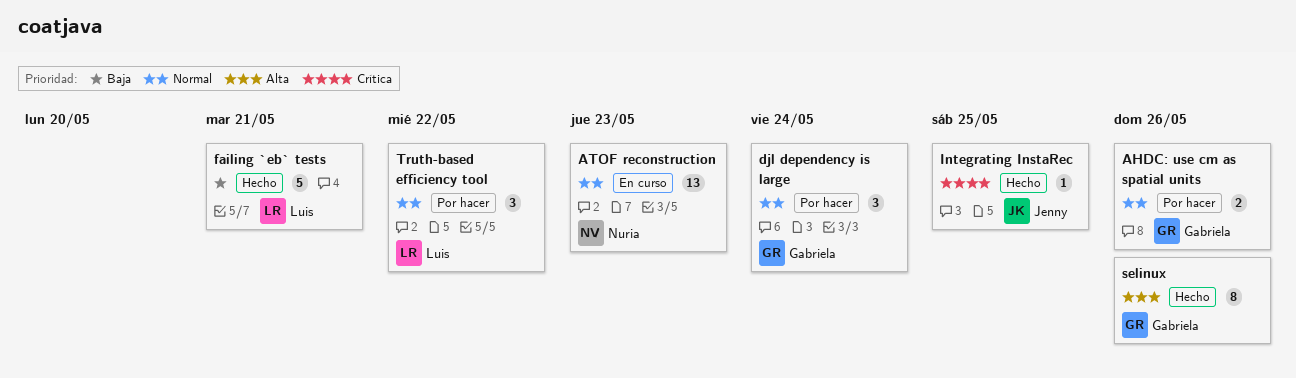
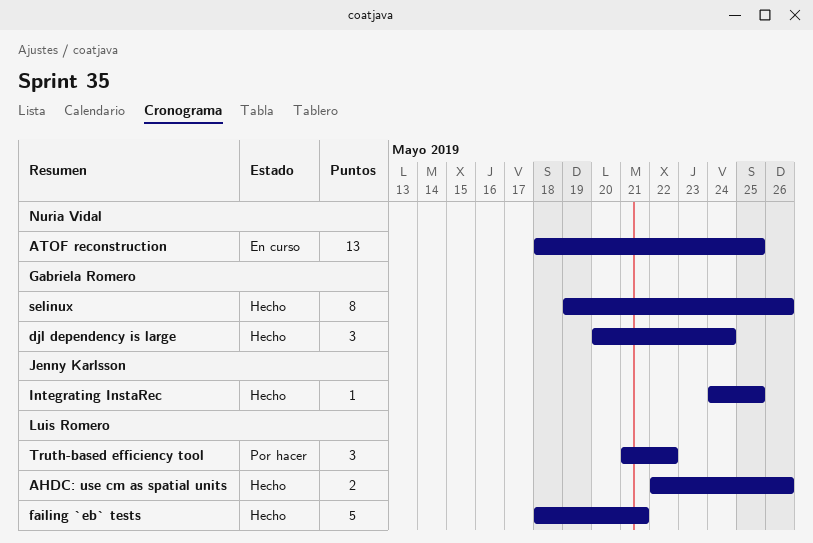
AHDC: use cm as spatial units, status: Por hacer -> Hecho
AHDC: use cm as spatial units, owner: Gabriela Romero -> Luis Romero
ATOF reconstruction, due: May 23 -> May 25
djl dependency is large, status: Por hacer -> Hecho

